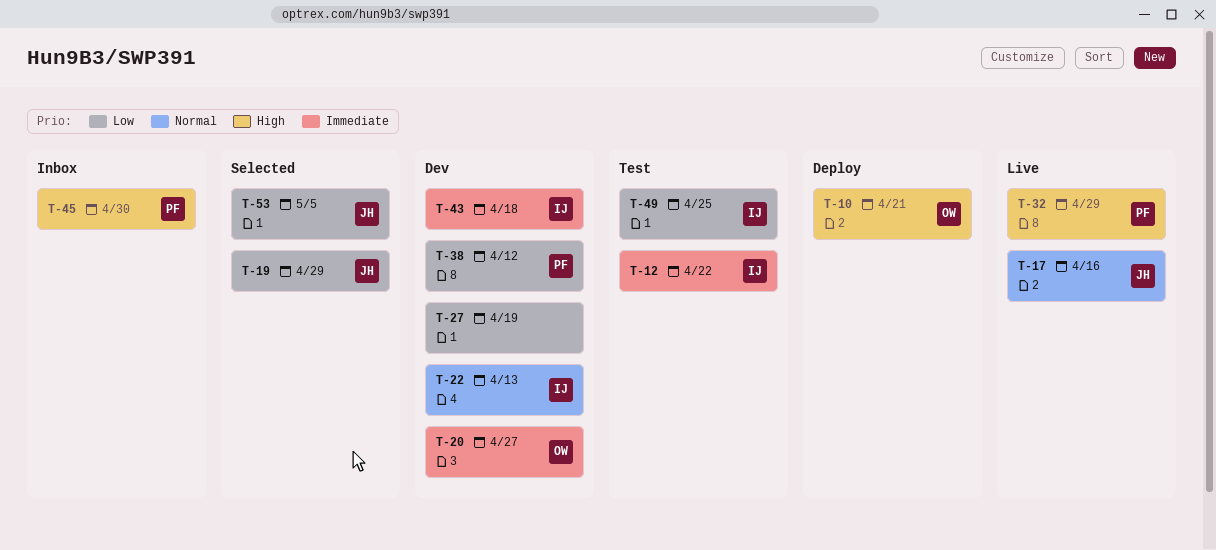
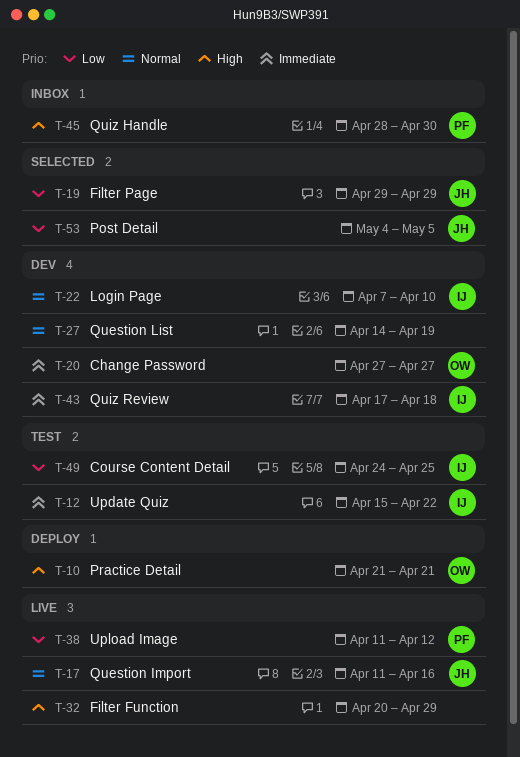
T-22, due: Apr 13 -> Apr 10
T-27, priority: Low -> Normal
T-32, owner: PF -> none
T-38, status: Dev -> Live

